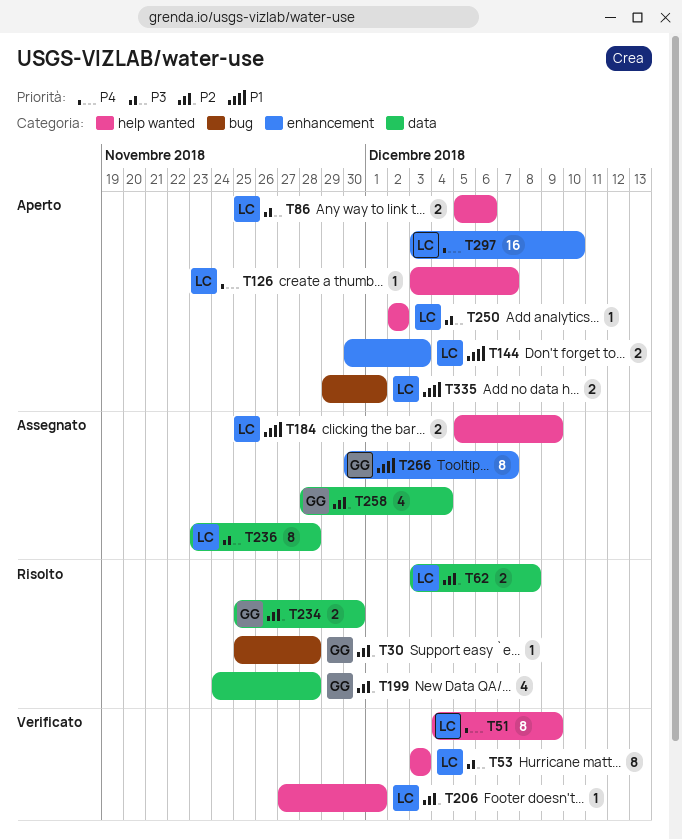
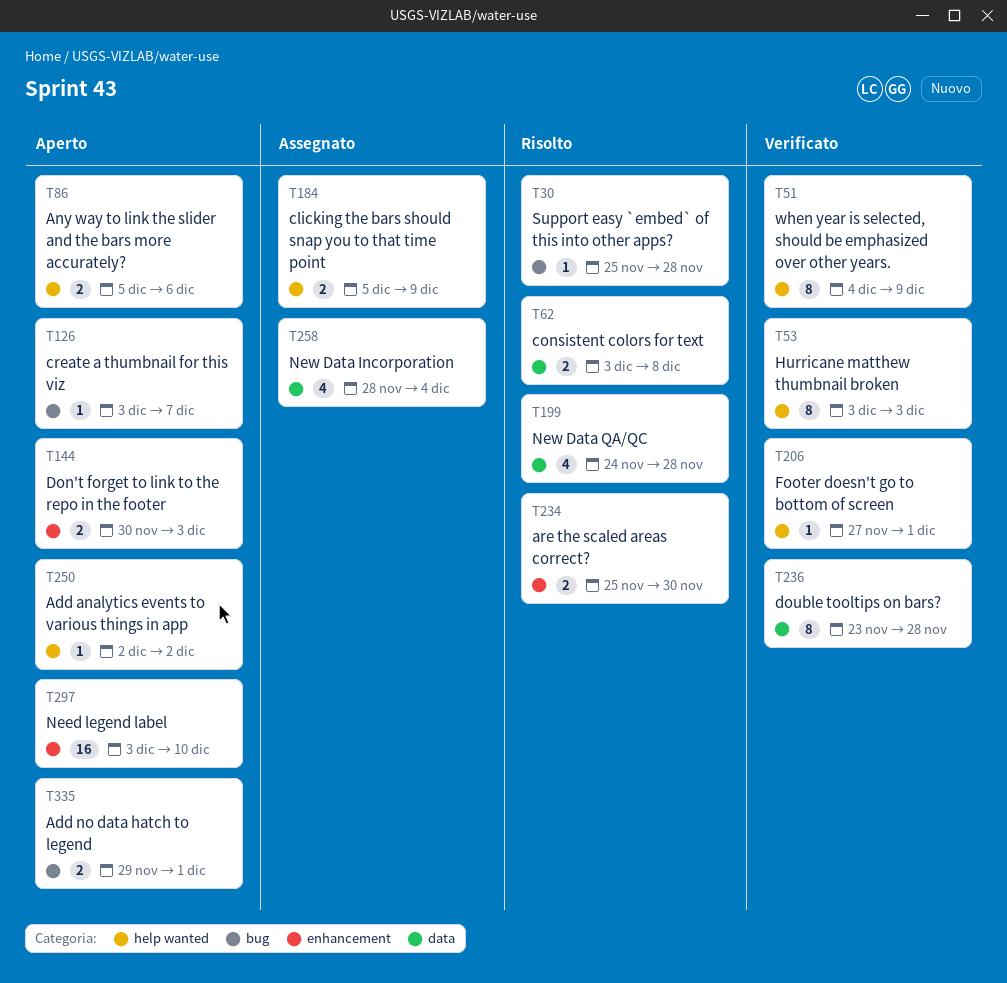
T126, label: help wanted -> bug
T234, label: data -> enhancement
T236, status: Assegnato -> Verificato
T266: present -> none

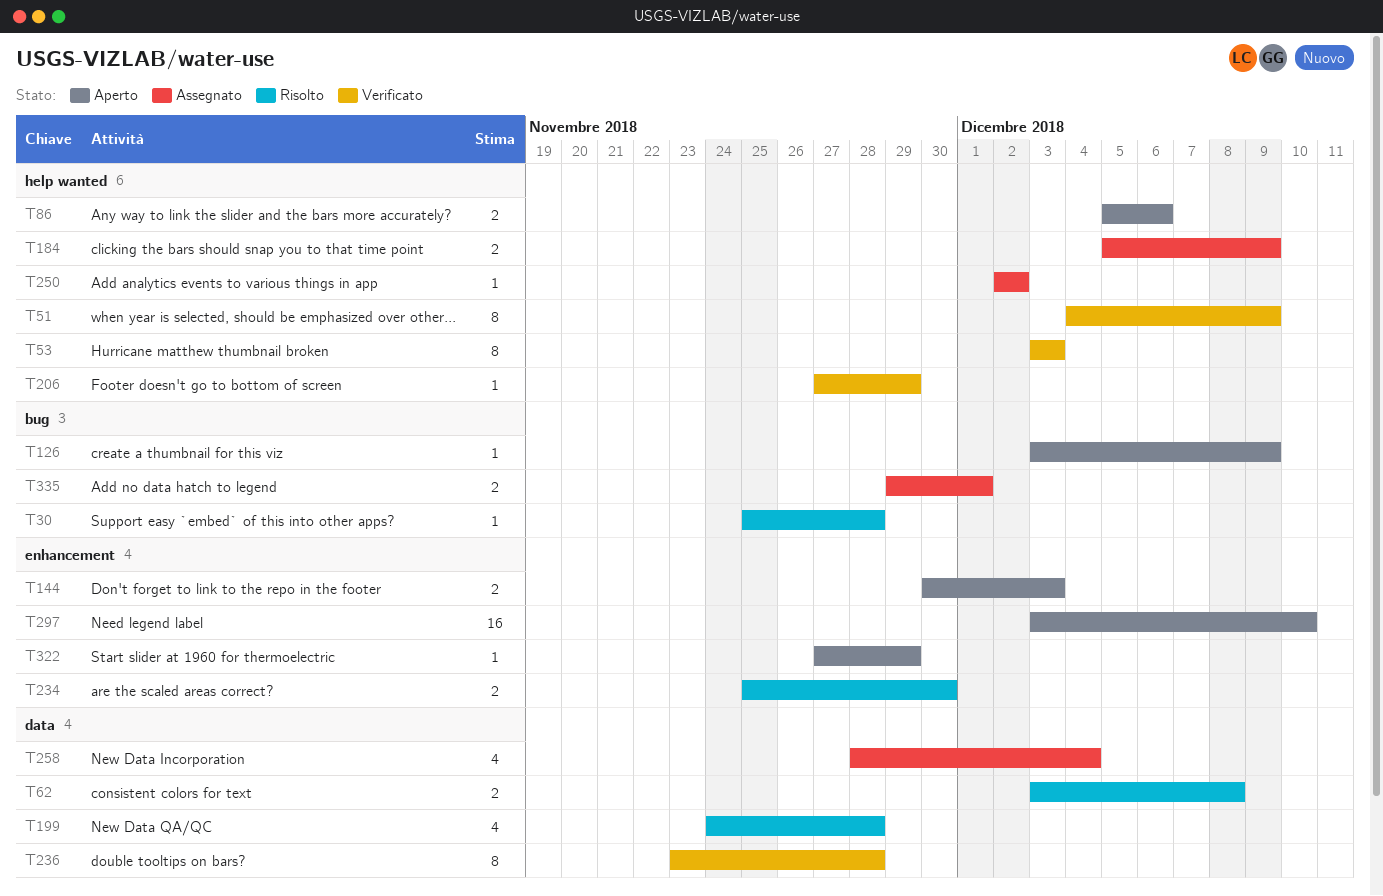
T126, due: Dec 7 -> Dec 9
T206, due: Dec 1 -> Nov 29
T250, status: Aperto -> Assegnato
T322: none -> present
T335, status: Aperto -> Assegnato

